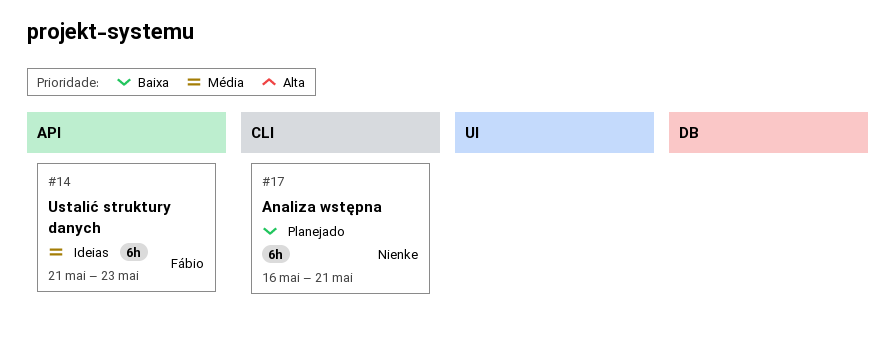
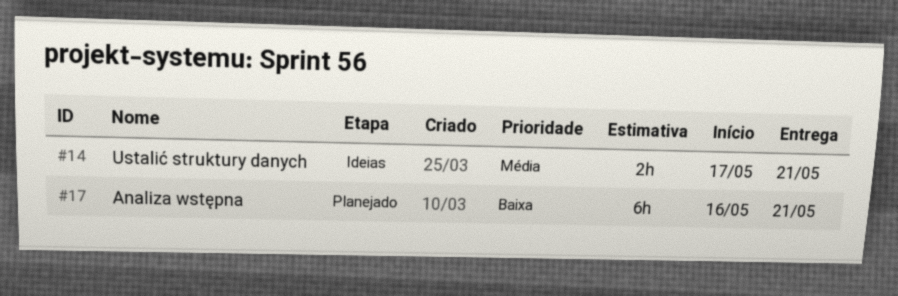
#14, estimate: 6h -> 2h
#14, start: May 21 -> May 17
#14, due: May 23 -> May 21

